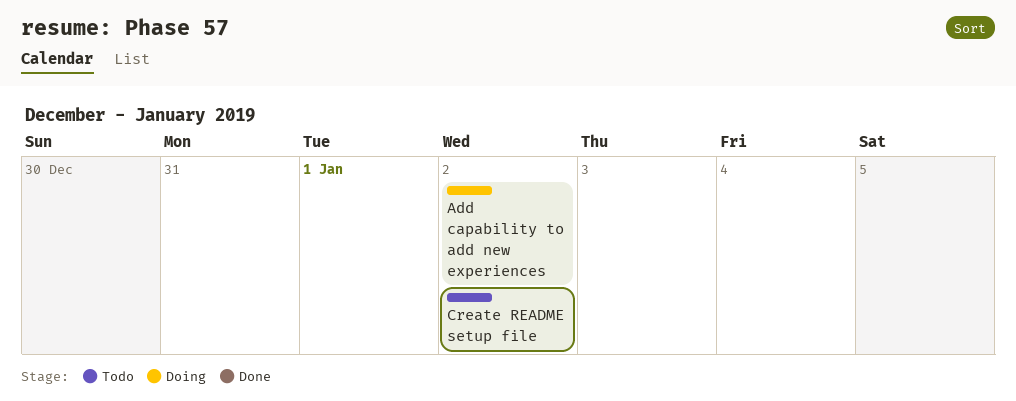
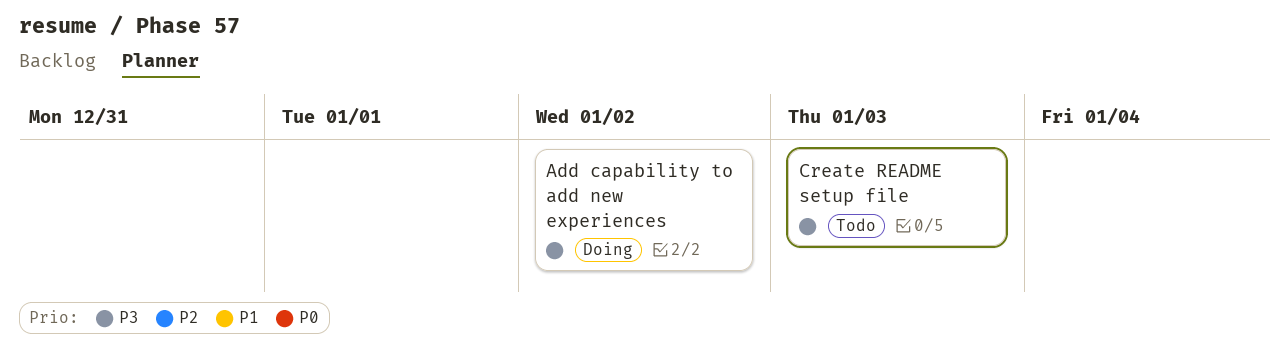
Create README setup file, due: Jan 2 -> Jan 3

